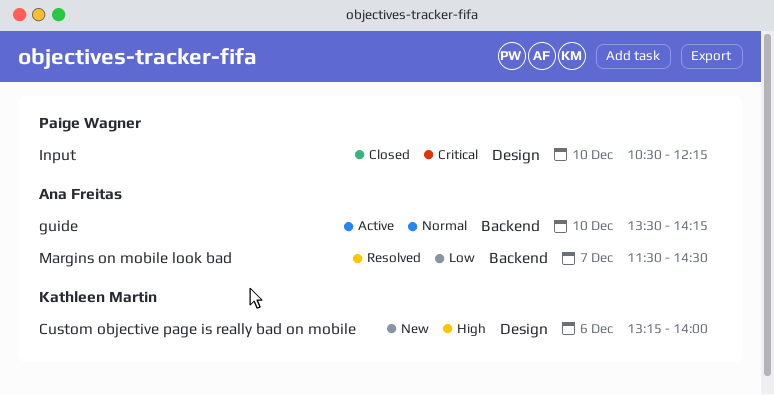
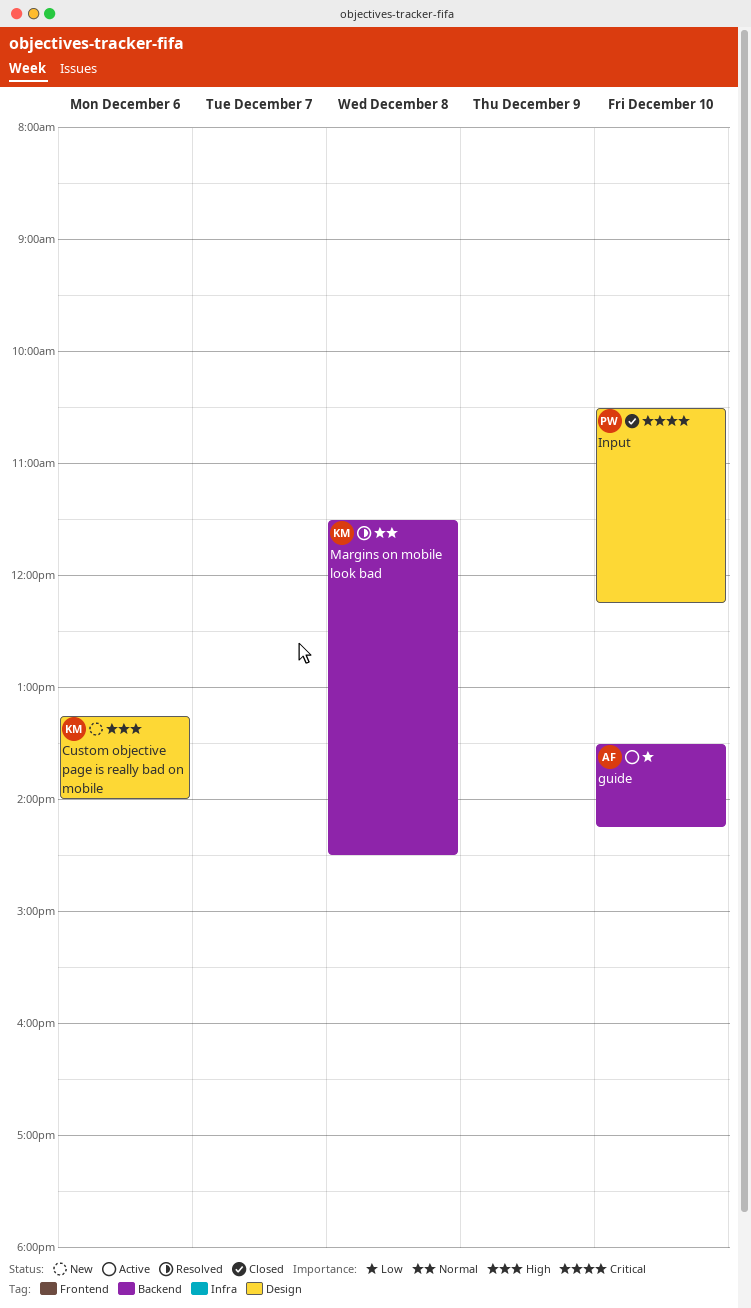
guide, priority: Normal -> Low
Margins on mobile look bad, owner: Ana Freitas -> Kathleen Martin
Margins on mobile look bad, priority: Low -> Normal
Margins on mobile look bad, day: Dec 7 -> Dec 8

